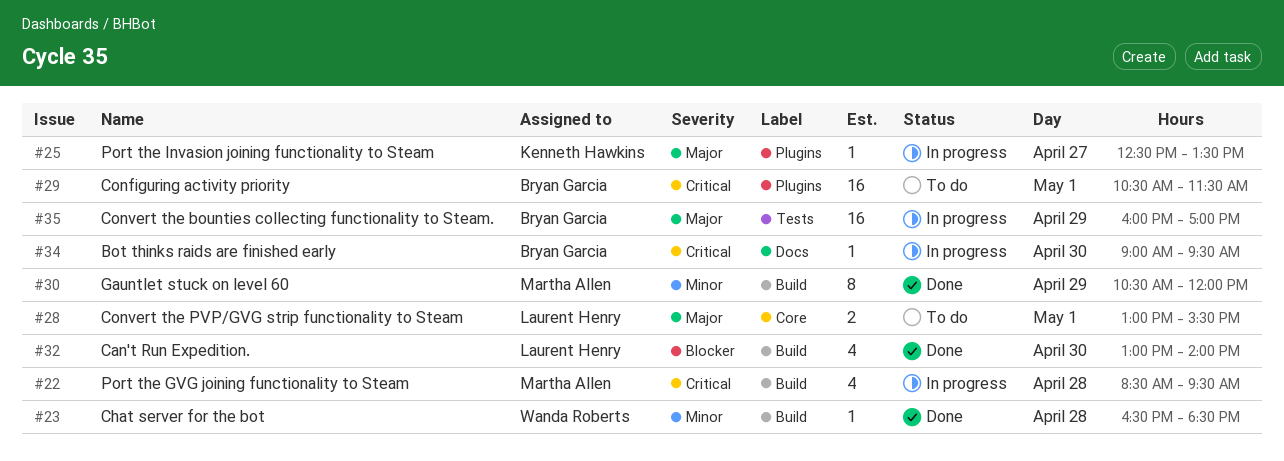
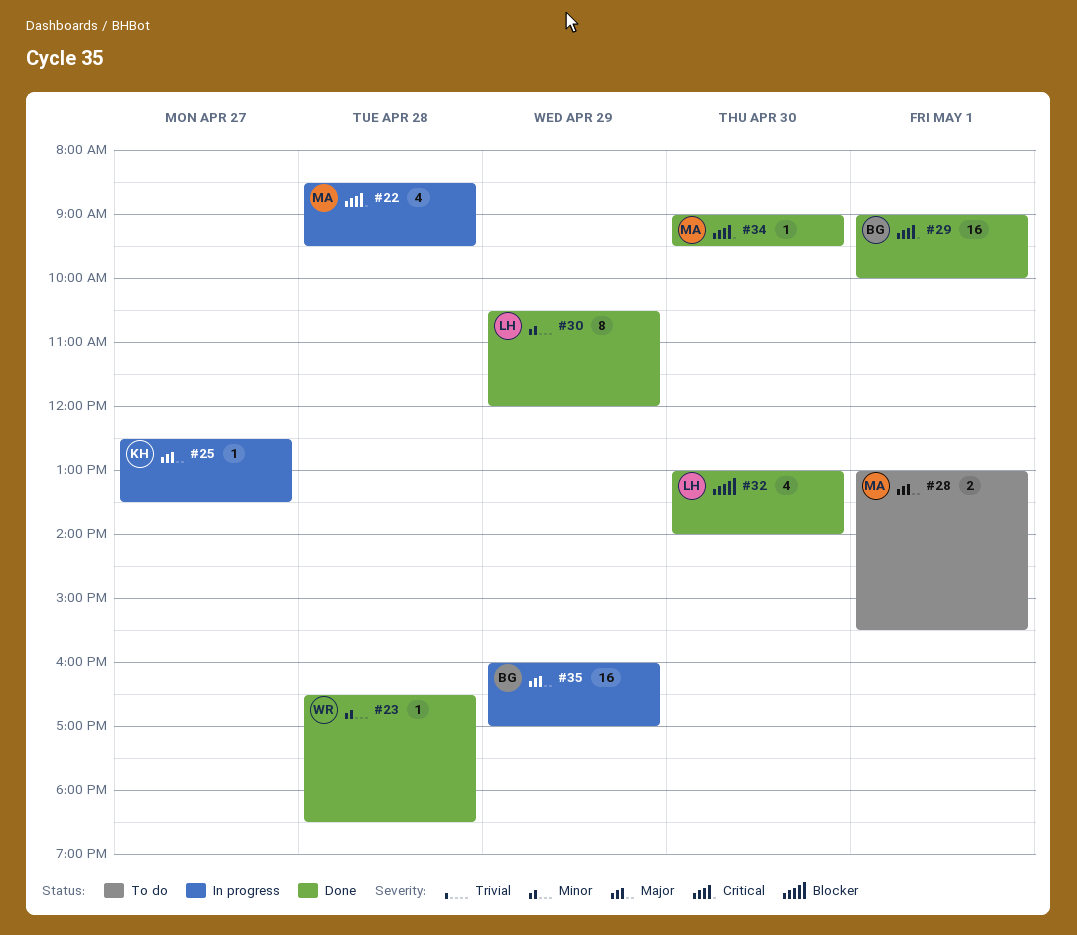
#28, owner: Laurent Henry -> Martha Allen
#29, status: To do -> Done
#29, begins: 10:30 -> 09:00
#29, ends: 11:30 -> 10:00
#30, owner: Martha Allen -> Laurent Henry
#34, status: In progress -> Done
#34, owner: Bryan Garcia -> Martha Allen

